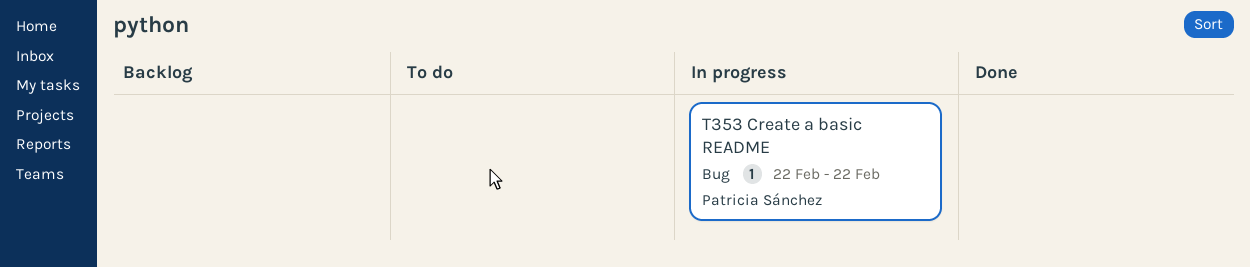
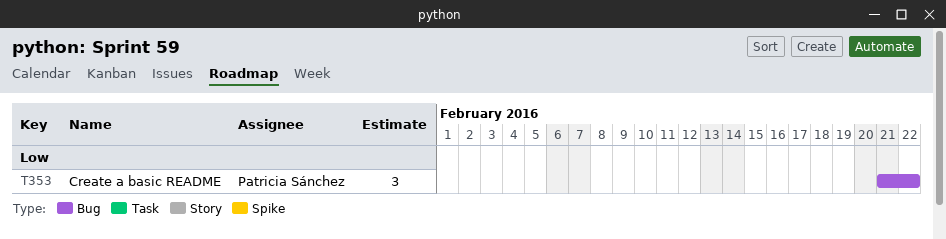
T353, estimate: 1 -> 3
T353, start: Feb 22 -> Feb 21

